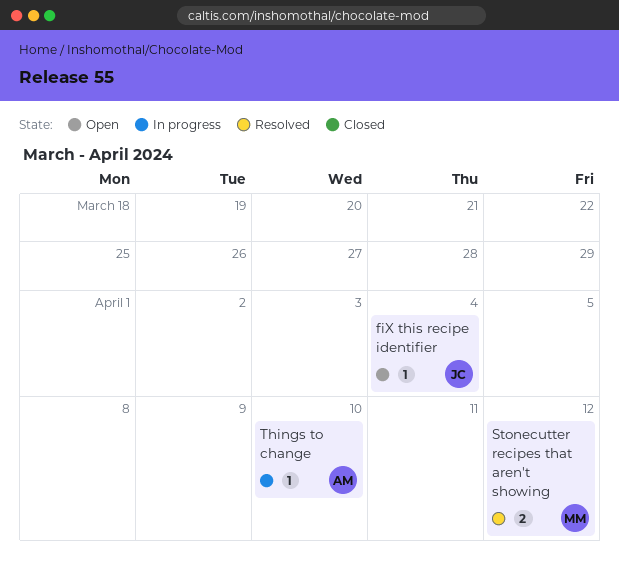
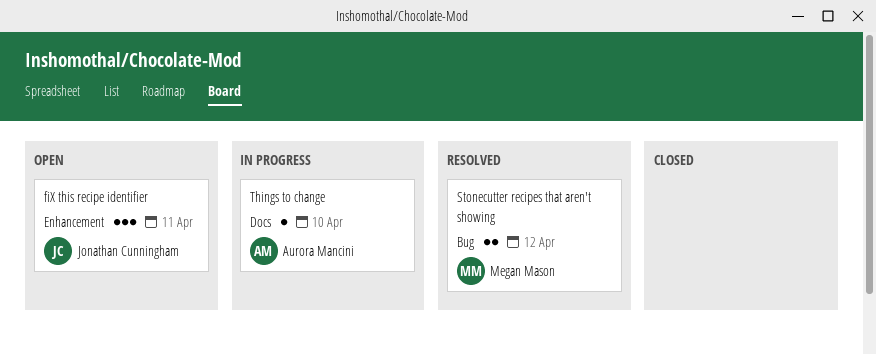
fiX this recipe identifier, estimate: 1 -> 3
fiX this recipe identifier, due: Apr 4 -> Apr 11

